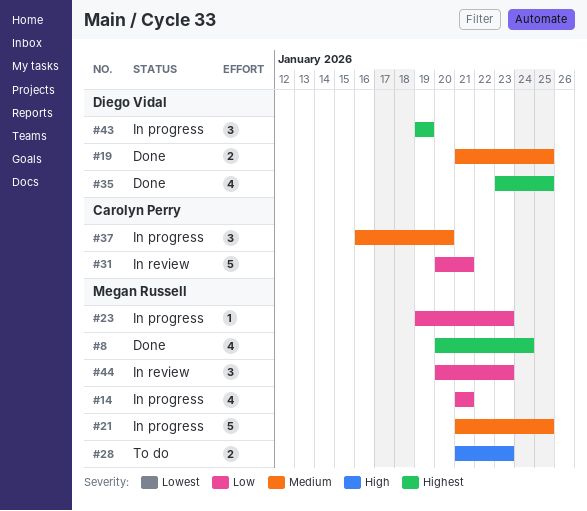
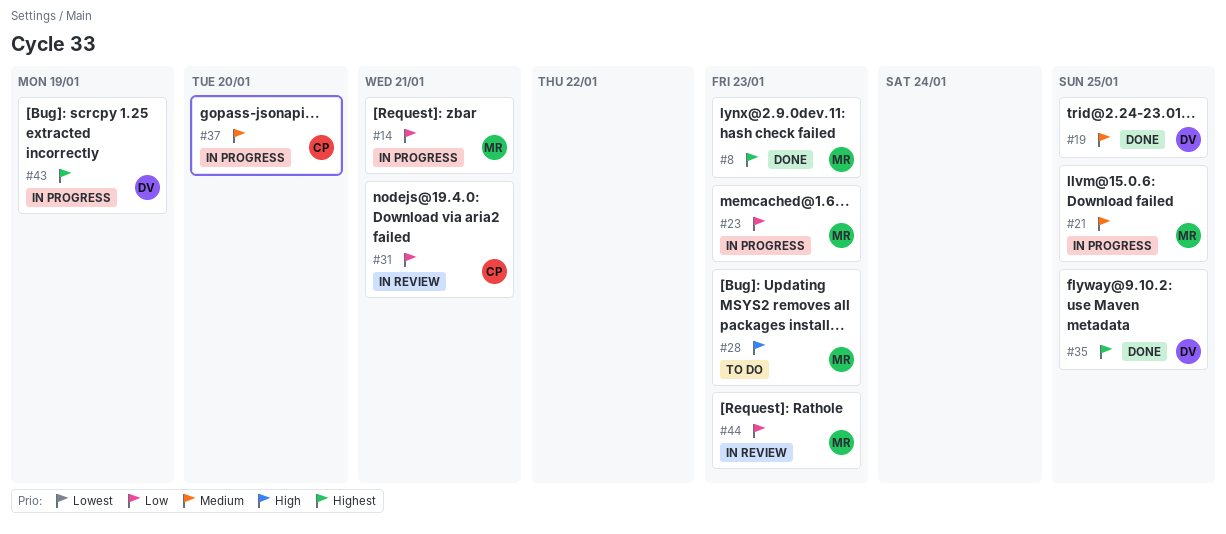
#8, due: Jan 24 -> Jan 23

